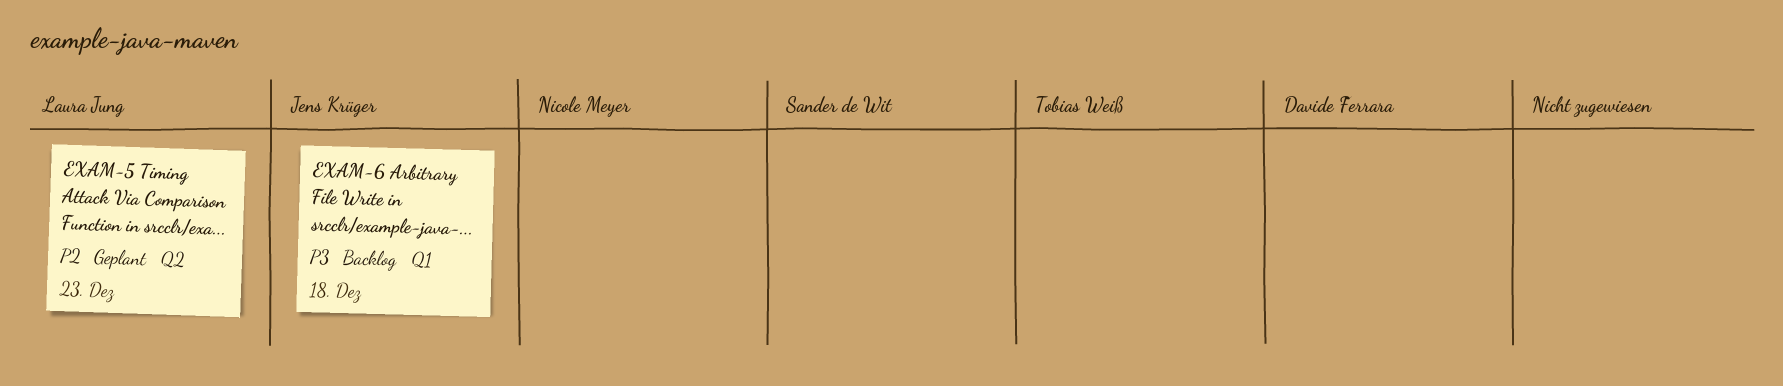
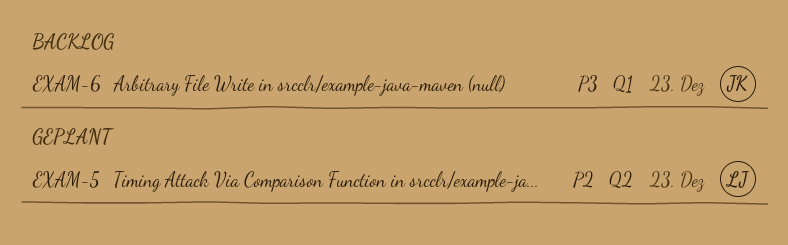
EXAM-6, due: Dec 18 -> Dec 23

